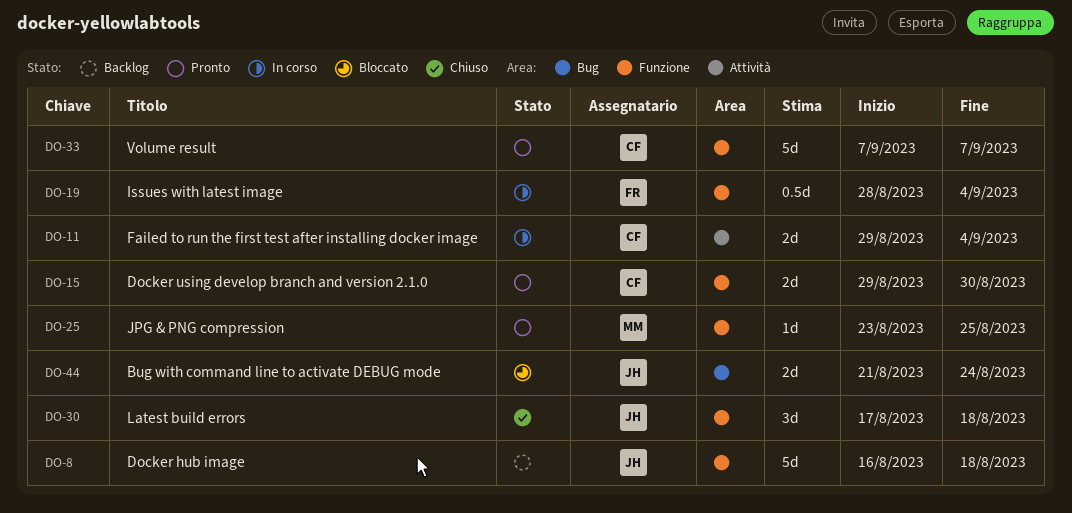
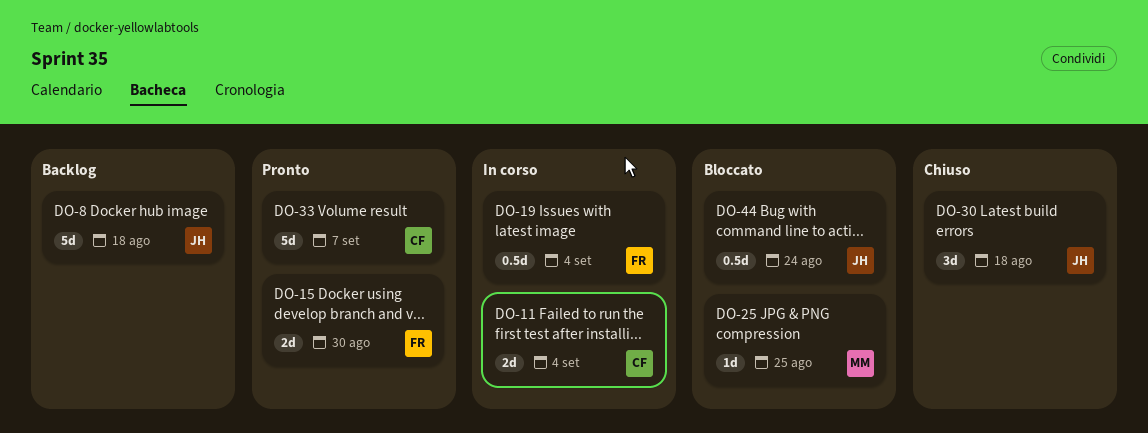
DO-15, owner: CF -> FR
DO-25, status: Pronto -> Bloccato
DO-44, estimate: 2d -> 0.5d

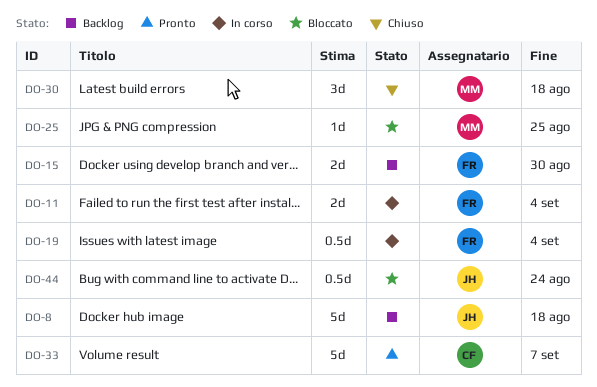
DO-11, owner: CF -> FR
DO-15, status: Pronto -> Backlog
DO-30, owner: JH -> MM

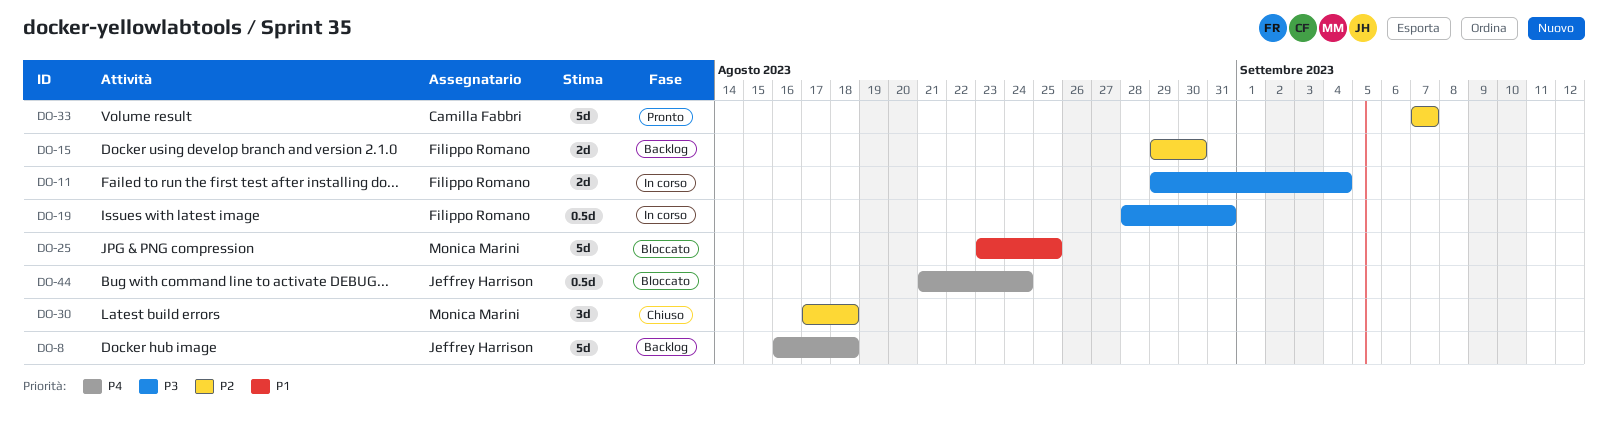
DO-19, due: Sep 4 -> Aug 31
DO-25, estimate: 1d -> 5d

